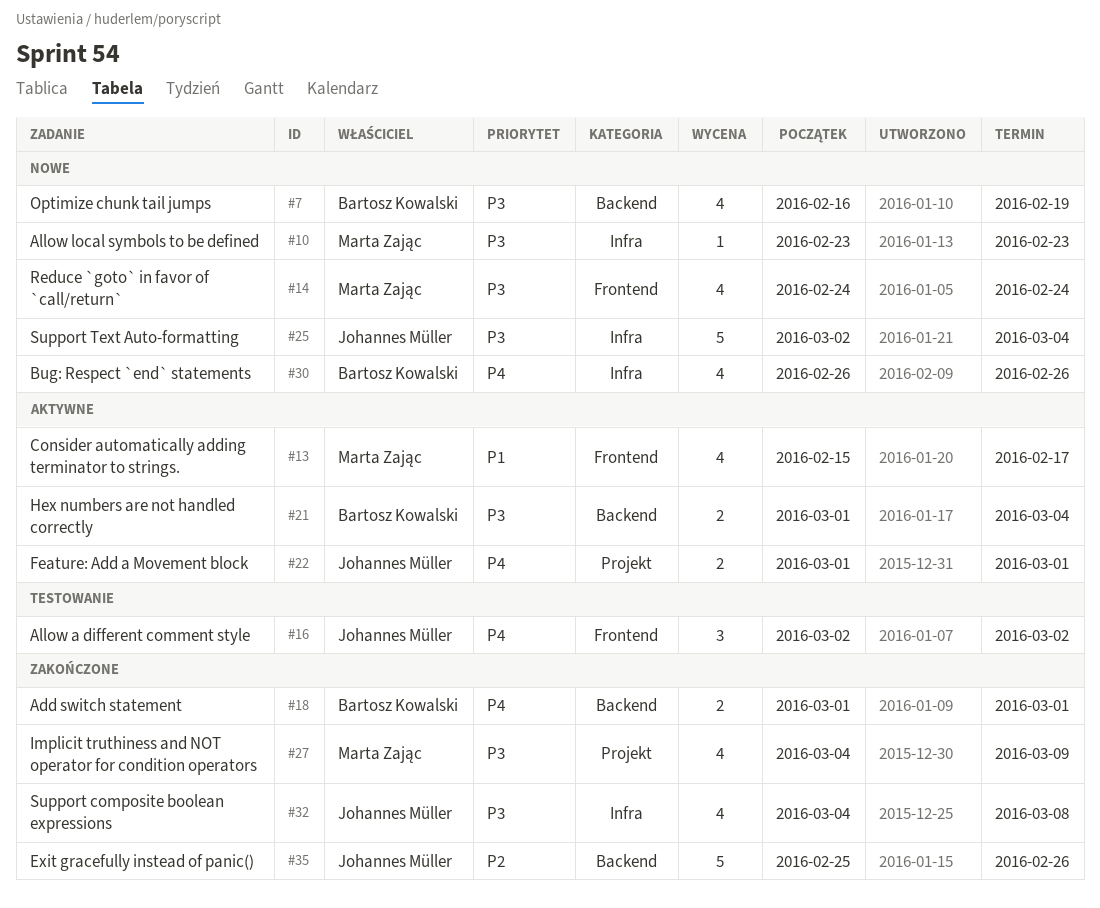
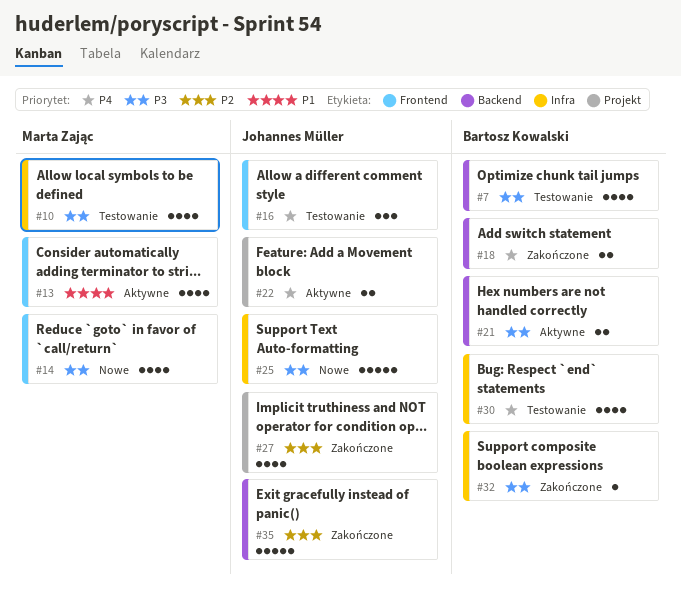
#7, status: Nowe -> Testowanie
#10, status: Nowe -> Testowanie
#10, estimate: 1 -> 4
#27, owner: Marta Zając -> Johannes Müller
#27, priority: P3 -> P2
#30, status: Nowe -> Testowanie
#32, owner: Johannes Müller -> Bartosz Kowalski
#32, estimate: 4 -> 1

